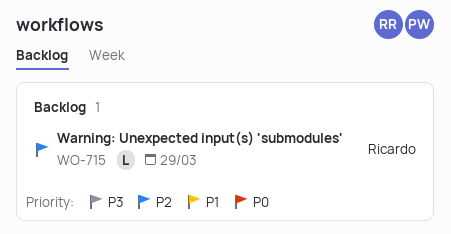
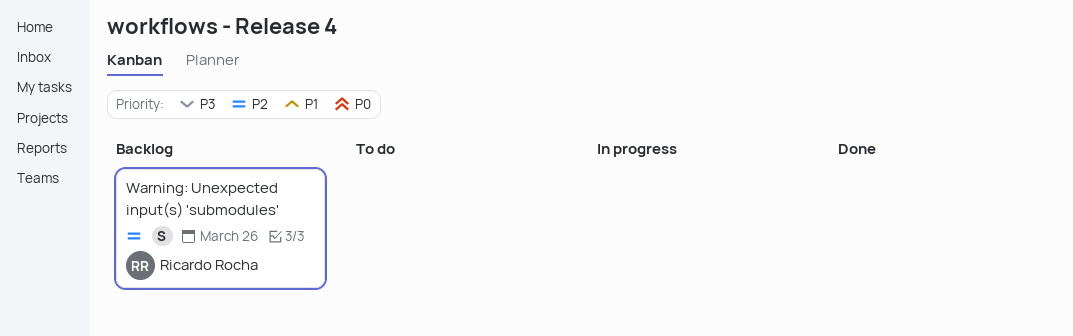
Warning: Unexpected input(s) 'submodules', estimate: L -> S
Warning: Unexpected input(s) 'submodules', due: Mar 29 -> Mar 26

